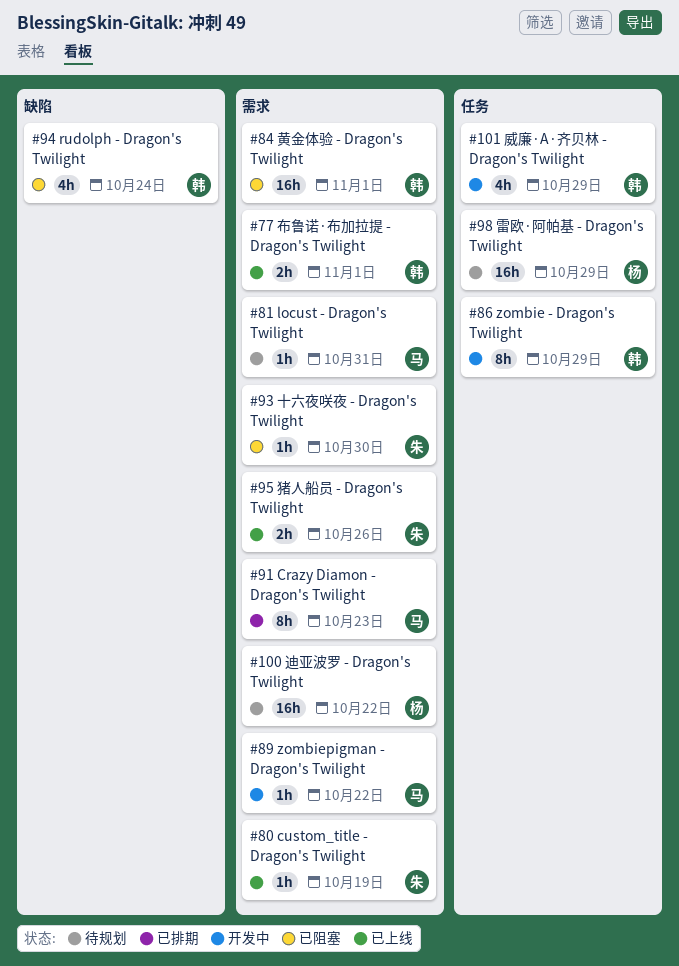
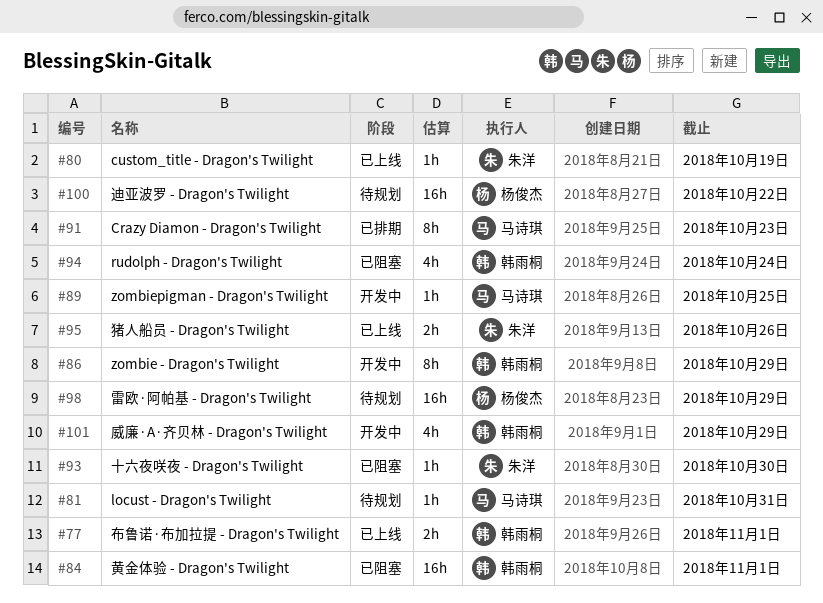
#89, due: Oct 22 -> Oct 25

